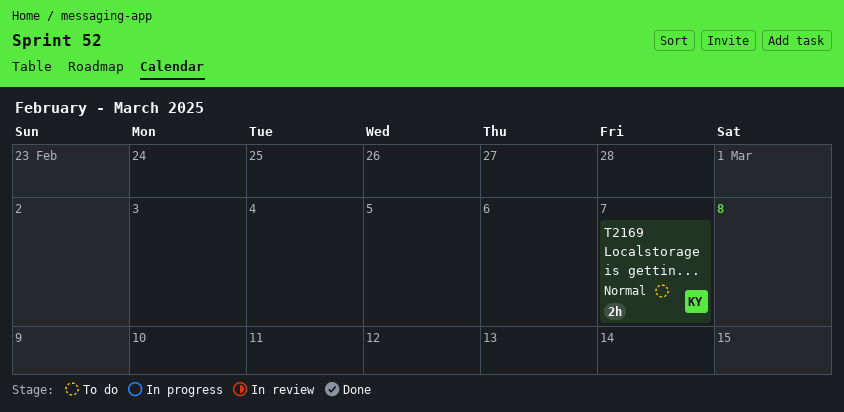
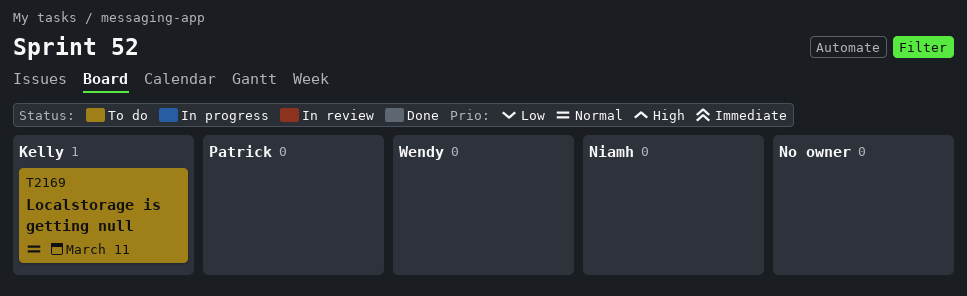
T2169, due: Mar 7 -> Mar 11

